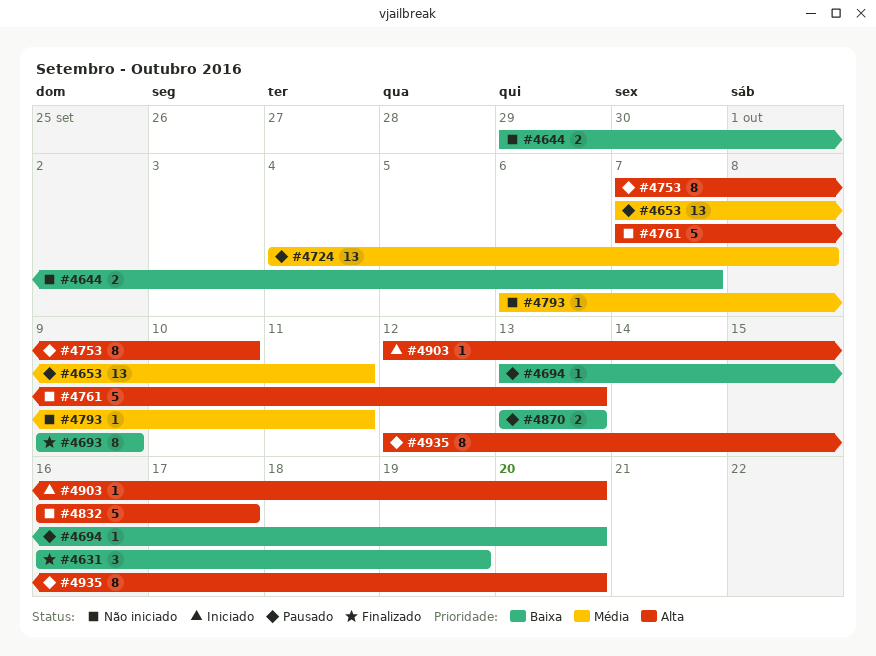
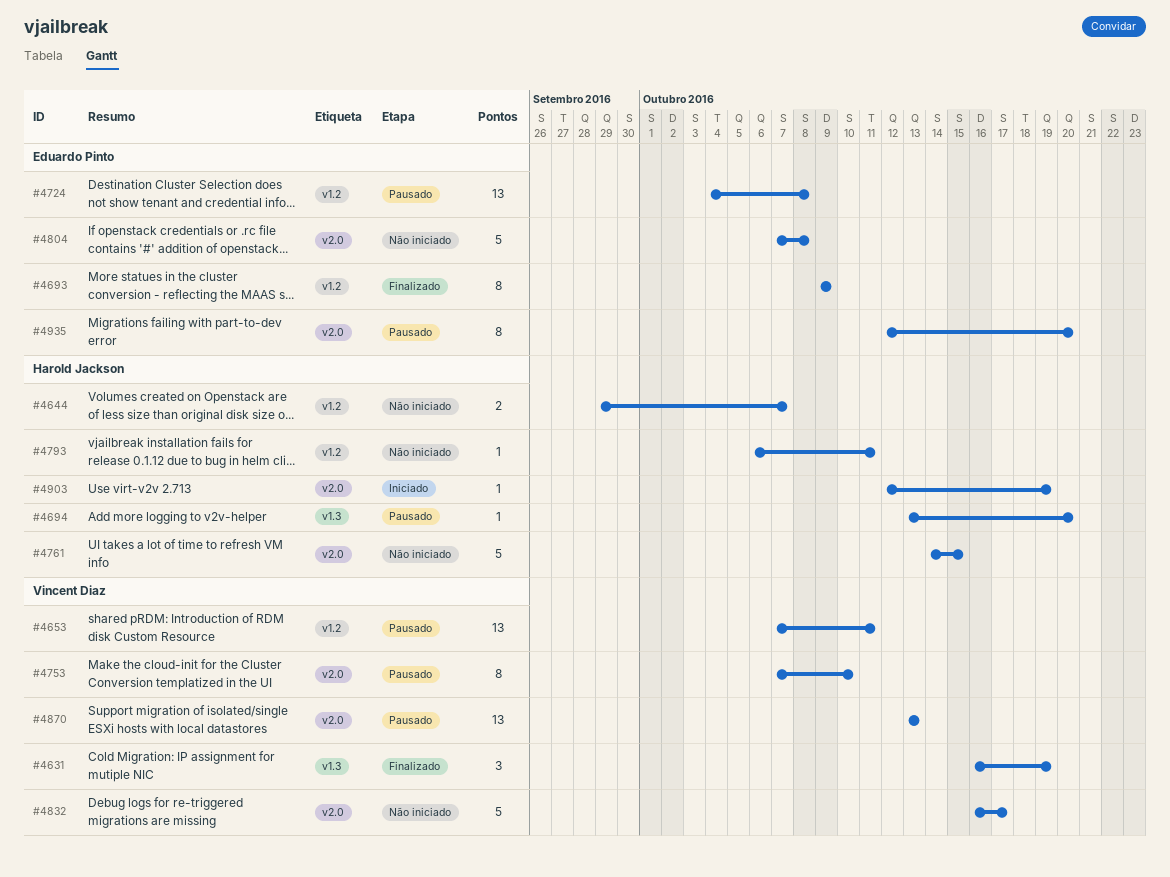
#4761, start: Oct 7 -> Oct 14
#4761, due: Oct 13 -> Oct 15
#4804: none -> present
#4870, estimate: 2 -> 13
#4903, due: Oct 20 -> Oct 19

